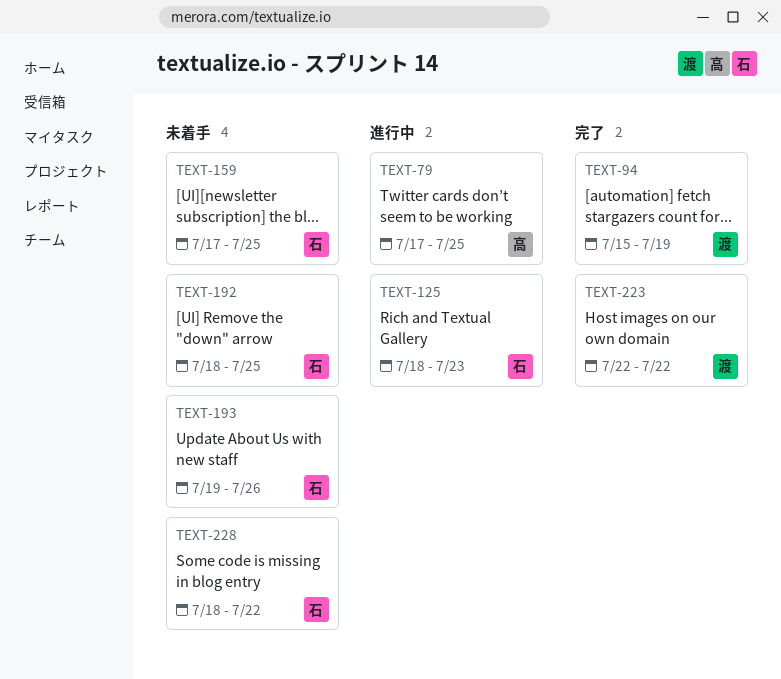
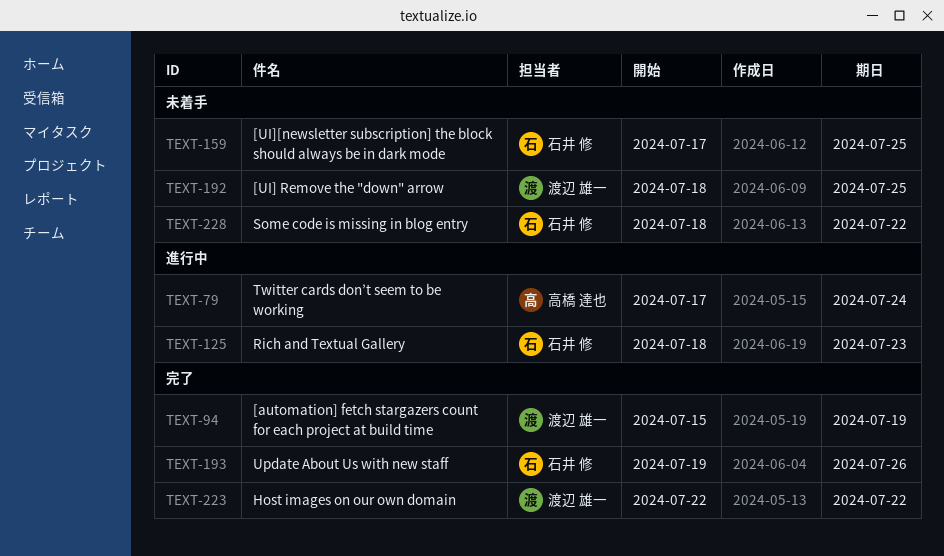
TEXT-79, due: Jul 25 -> Jul 24
TEXT-192, owner: 石井 修 -> 渡辺 雄一
TEXT-193, status: 未着手 -> 完了

